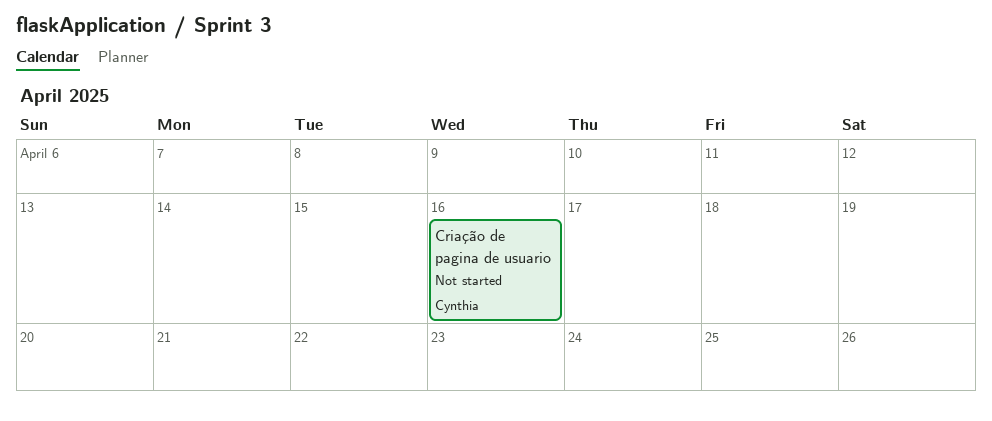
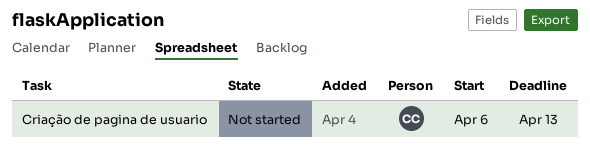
Criação de pagina de usuario, due: Apr 16 -> Apr 13

